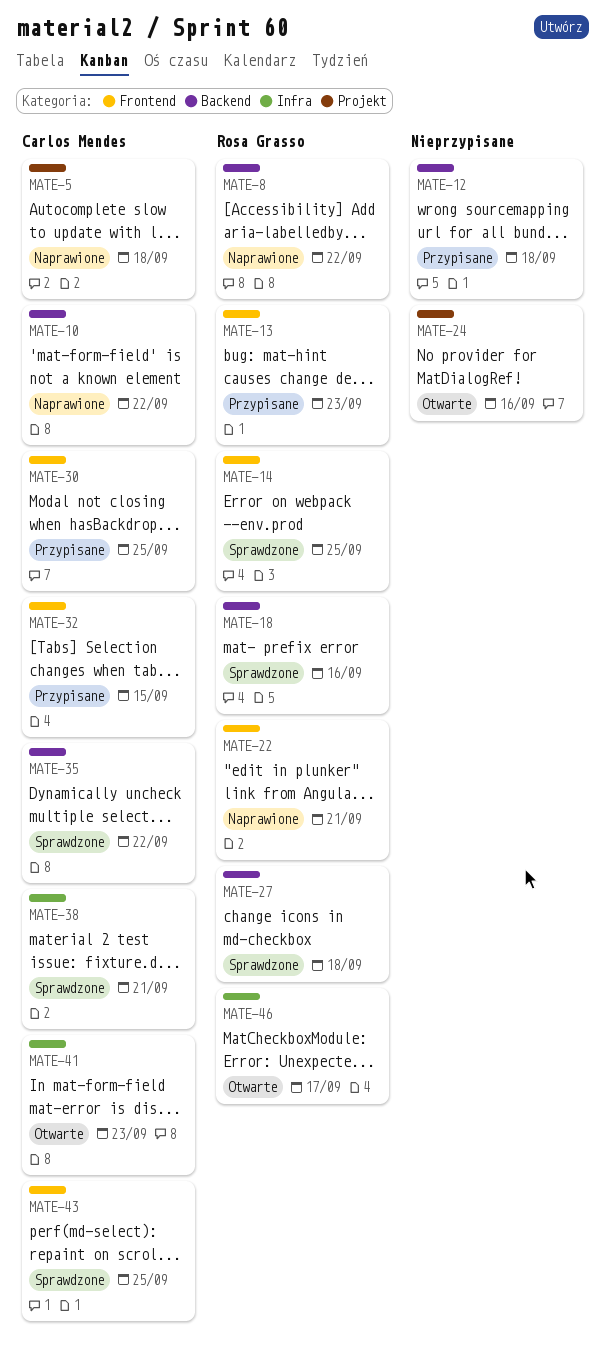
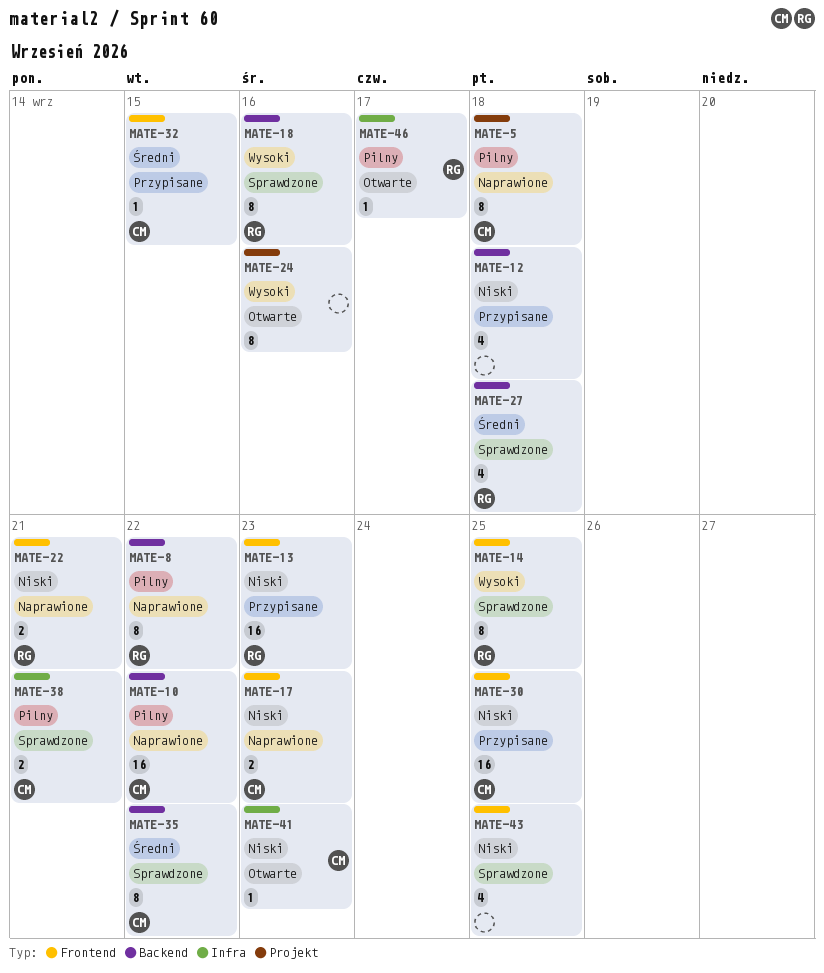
MATE-17: none -> present
MATE-43, owner: Carlos Mendes -> none

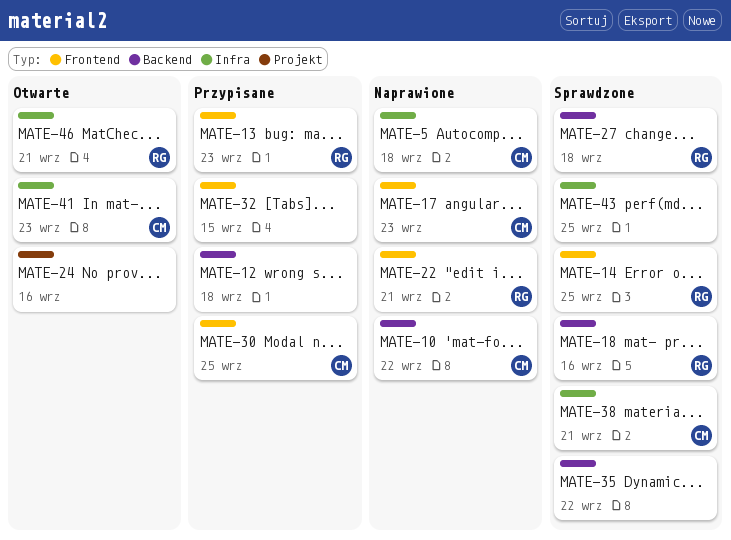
MATE-5, label: Projekt -> Infra
MATE-8: present -> none
MATE-32, owner: CM -> none
MATE-35, owner: CM -> none
MATE-43, label: Frontend -> Infra
MATE-46, due: Sep 17 -> Sep 21

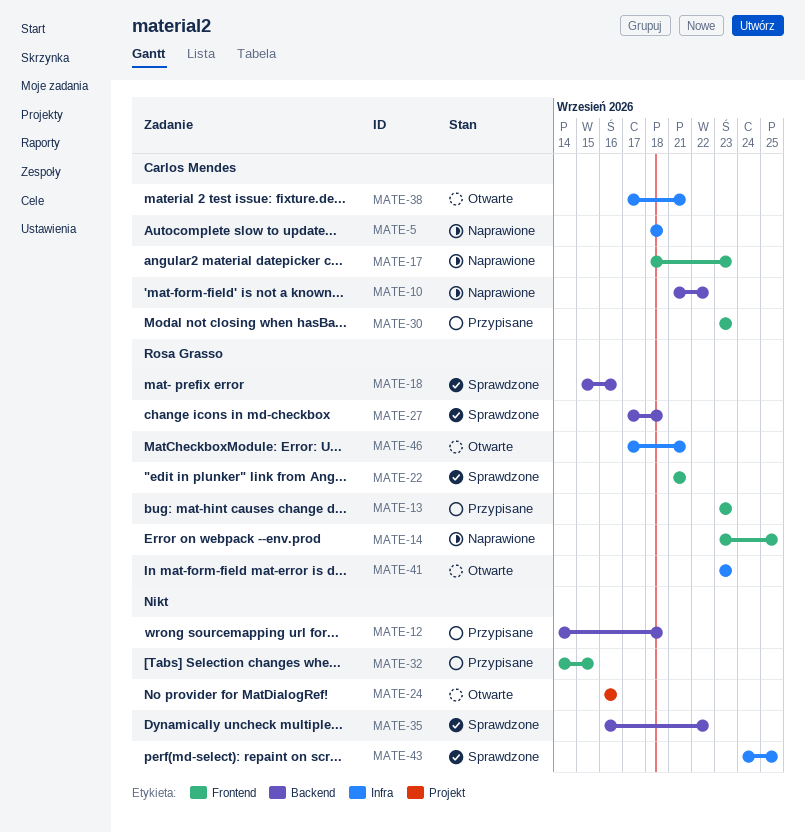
MATE-14, status: Sprawdzone -> Naprawione
MATE-22, status: Naprawione -> Sprawdzone
MATE-30, due: Sep 25 -> Sep 23
MATE-38, status: Sprawdzone -> Otwarte
MATE-41, owner: Carlos Mendes -> Rosa Grasso

